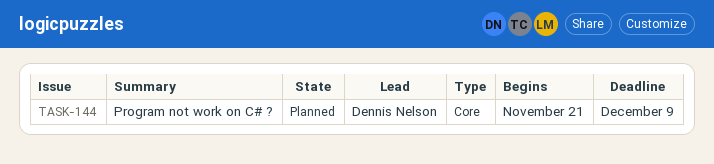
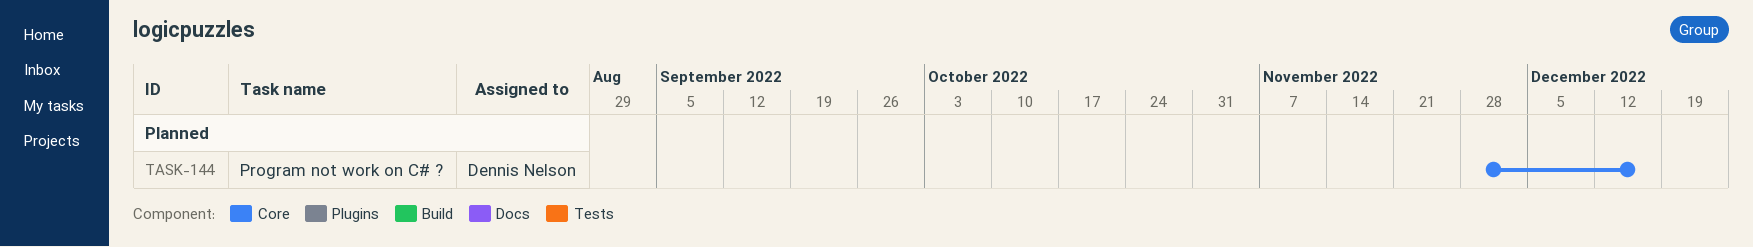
TASK-144, start: Nov 21 -> Nov 28
TASK-144, due: Dec 9 -> Dec 16

